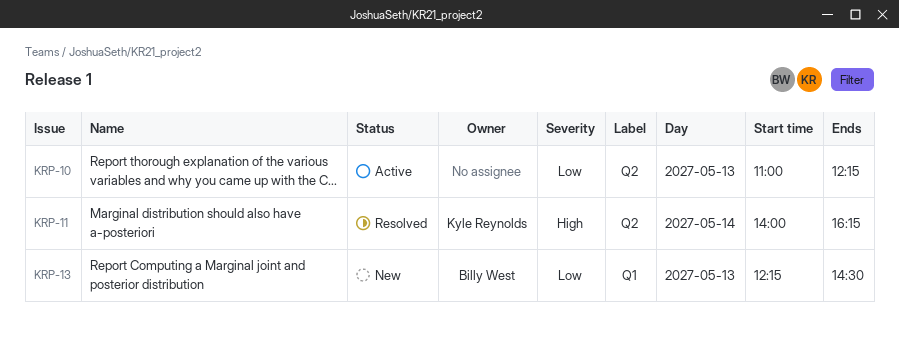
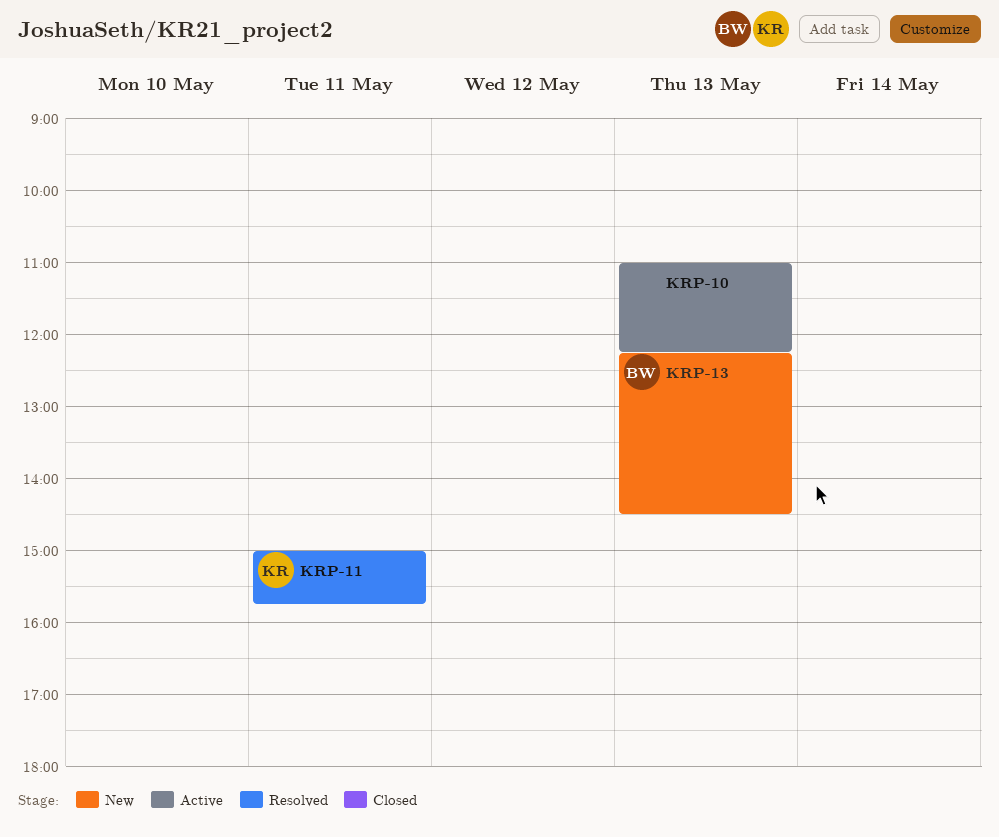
KRP-11, day: May 14 -> May 11
KRP-11, begins: 14:00 -> 15:00
KRP-11, ends: 16:15 -> 15:45

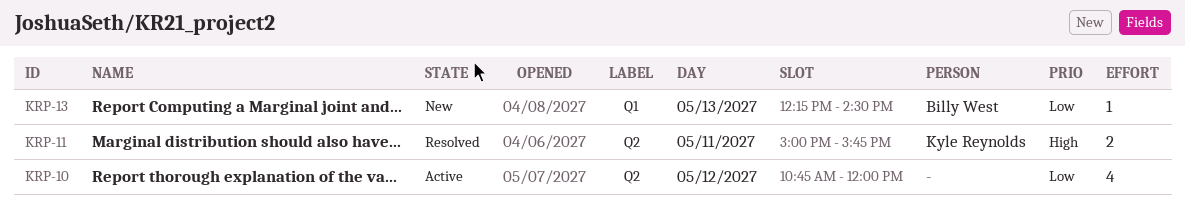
KRP-10, day: May 13 -> May 12
KRP-10, begins: 11:00 -> 10:45
KRP-10, ends: 12:15 -> 12:00

